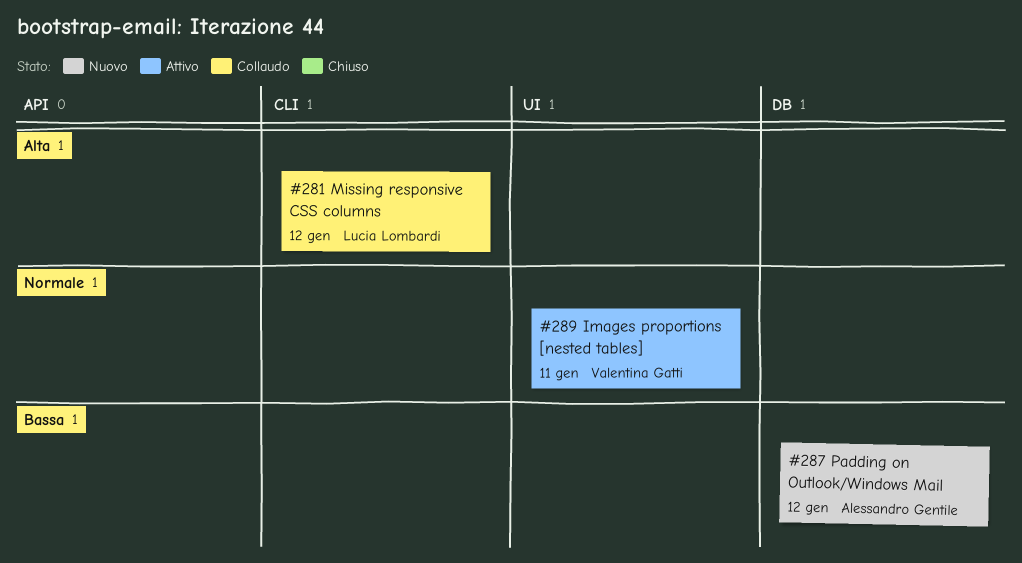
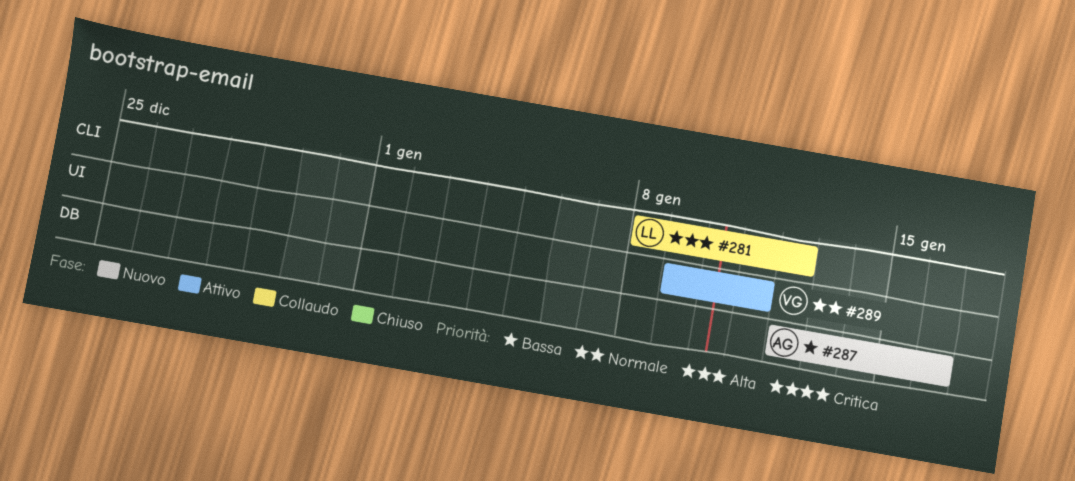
#287, due: Jan 12 -> Jan 16

